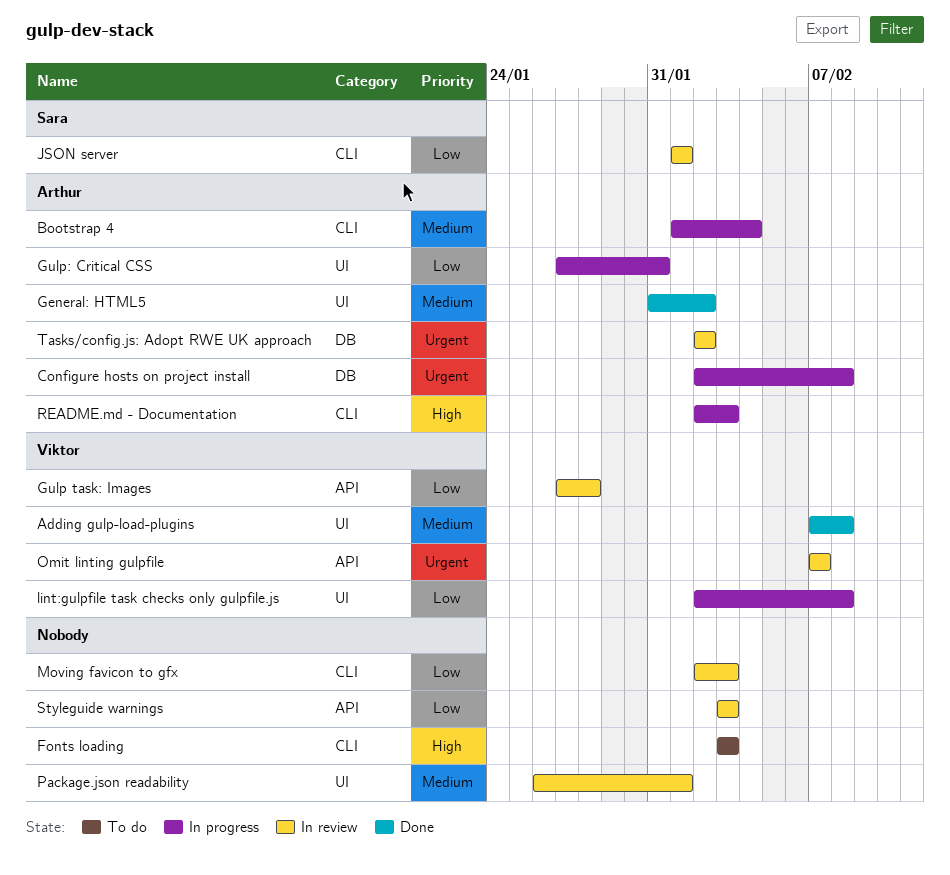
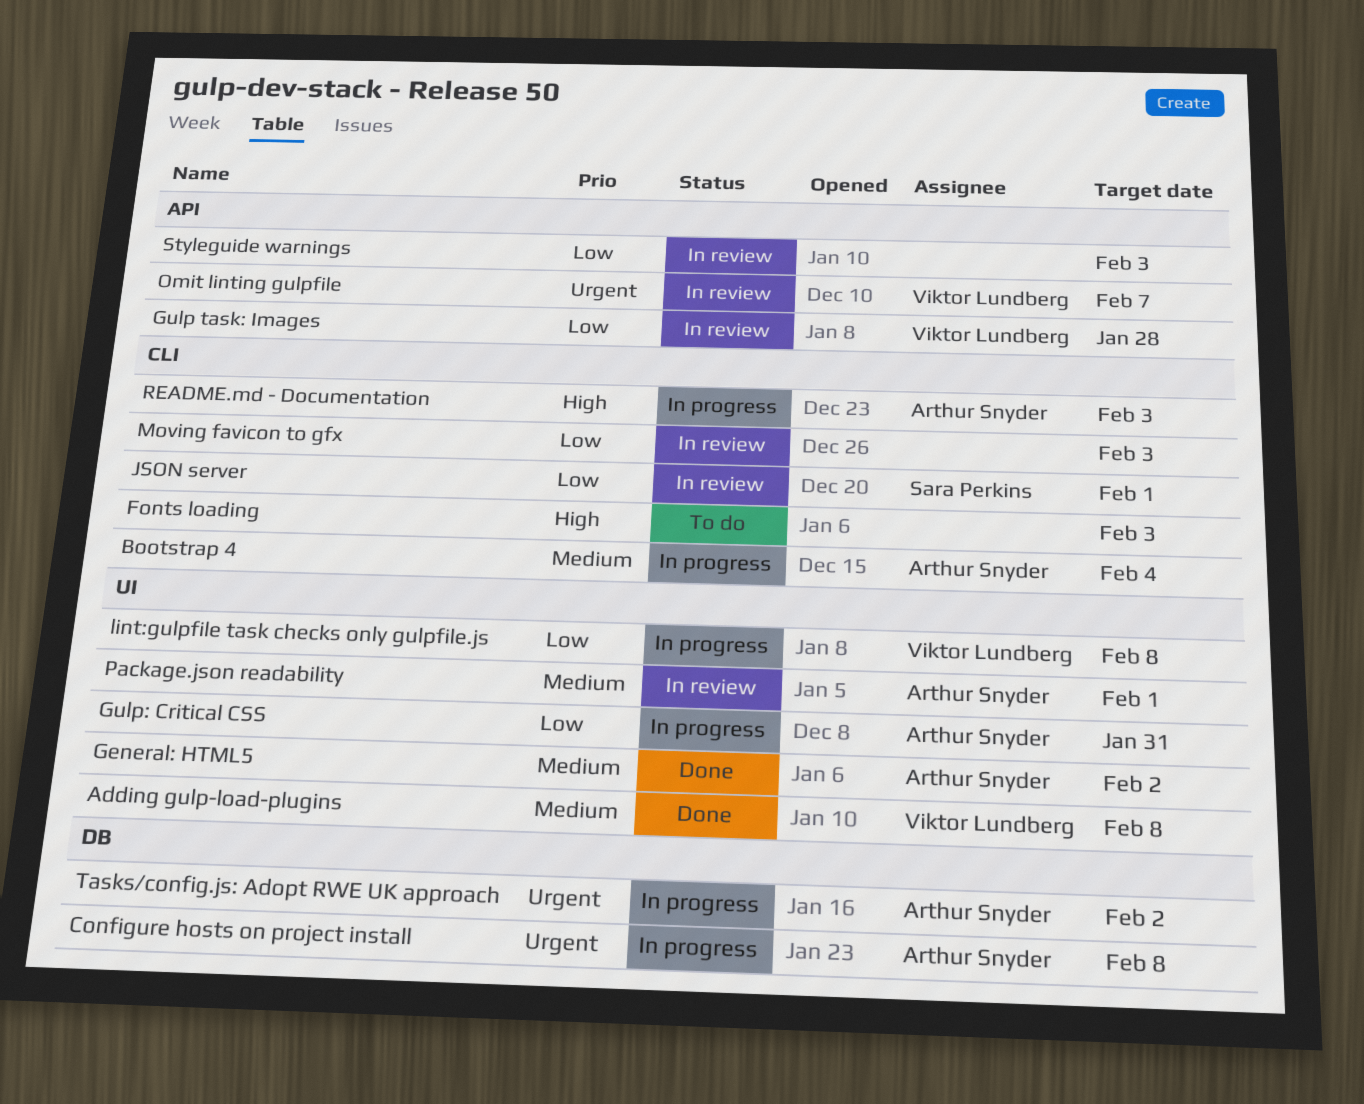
Package.json readability, owner: none -> Arthur Snyder
Tasks/config.js: Adopt RWE UK approach, status: In review -> In progress

